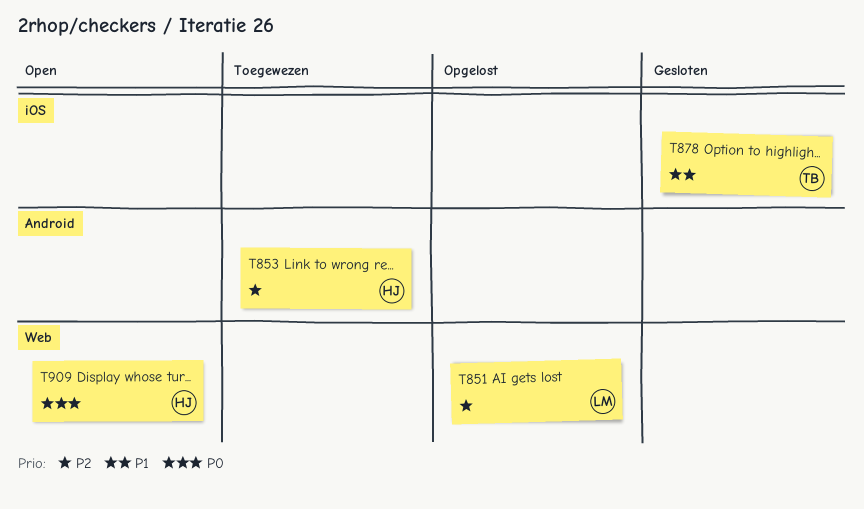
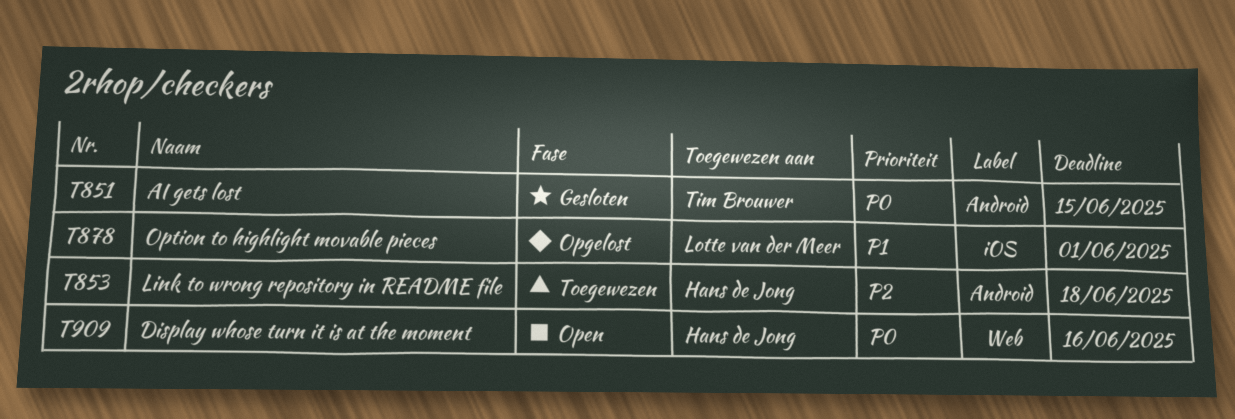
T851, status: Opgelost -> Gesloten
T851, owner: Lotte van der Meer -> Tim Brouwer
T851, priority: P2 -> P0
T851, label: Web -> Android
T878, status: Gesloten -> Opgelost
T878, owner: Tim Brouwer -> Lotte van der Meer

